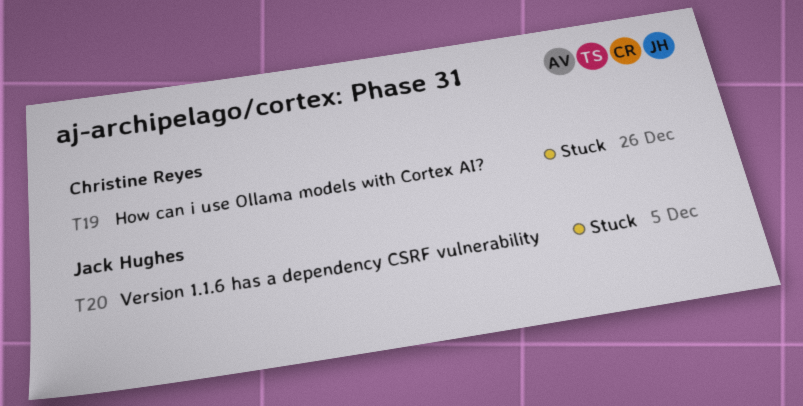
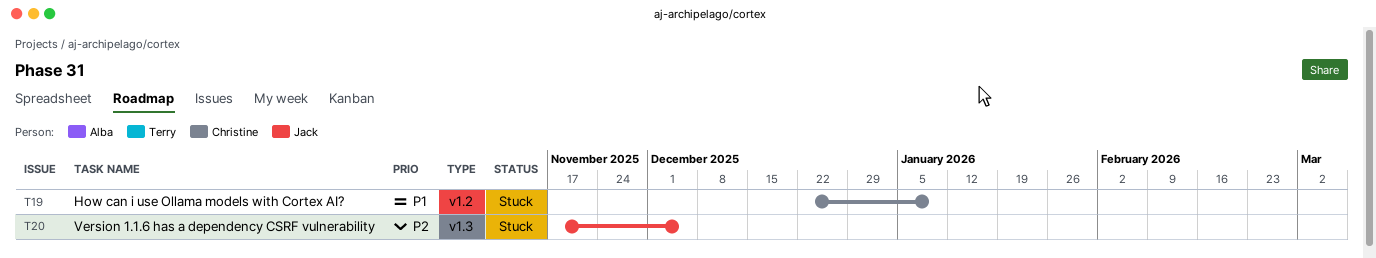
T19, due: Dec 26 -> Jan 9

